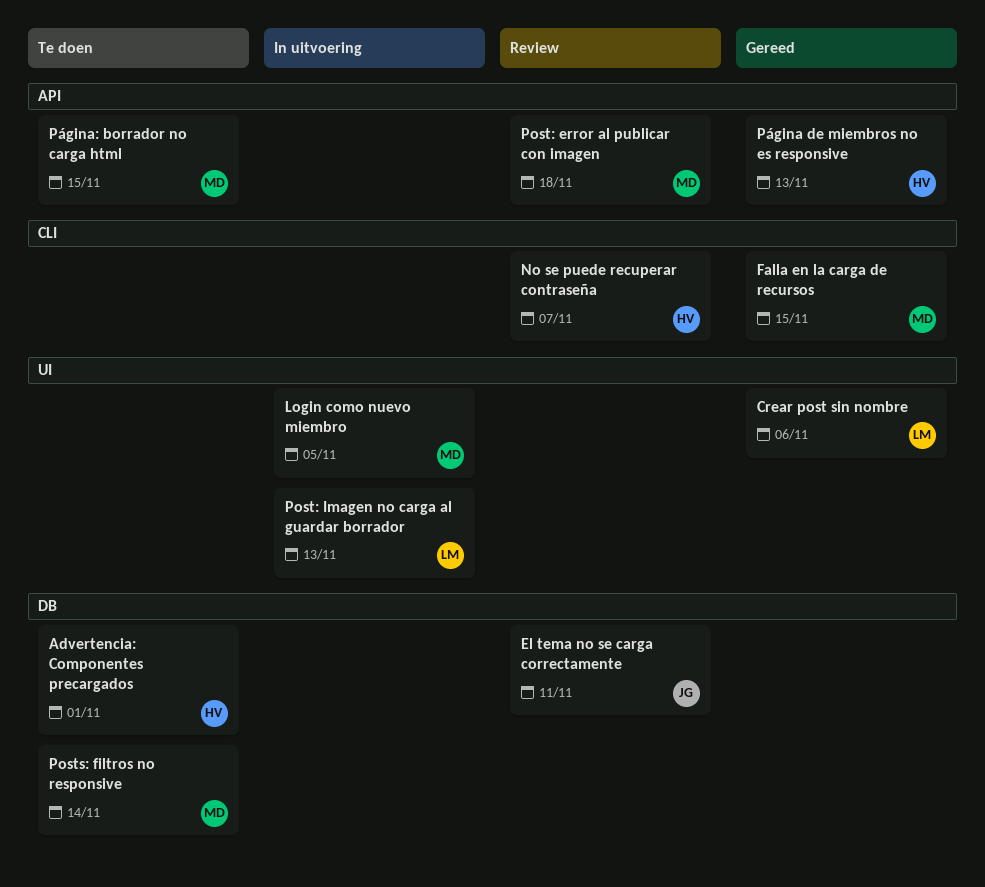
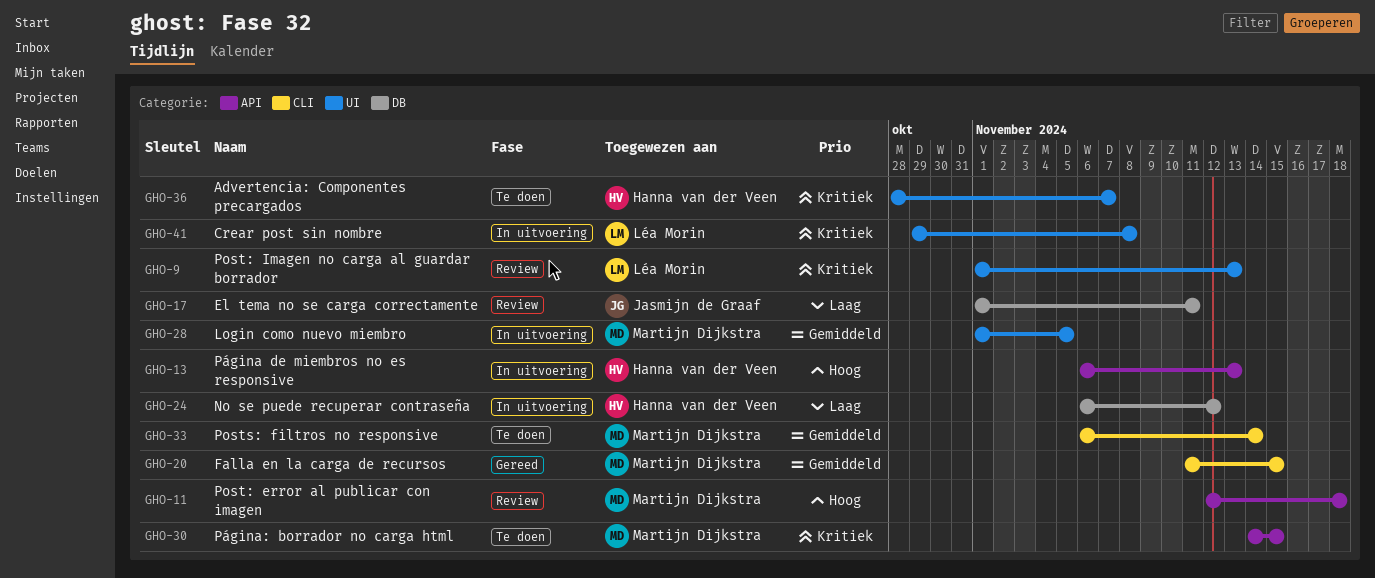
Advertencia: Componentes precargados, label: DB -> UI
Advertencia: Componentes precargados, due: Nov 1 -> Nov 7
Crear post sin nombre, status: Gereed -> In uitvoering
Crear post sin nombre, due: Nov 6 -> Nov 8
No se puede recuperar contraseña, status: Review -> In uitvoering
No se puede recuperar contraseña, label: CLI -> DB
No se puede recuperar contraseña, due: Nov 7 -> Nov 12
Post: Imagen no carga al guardar borrador, status: In uitvoering -> Review
Posts: filtros no responsive, label: DB -> CLI
Página de miembros no es responsive, status: Gereed -> In uitvoering

